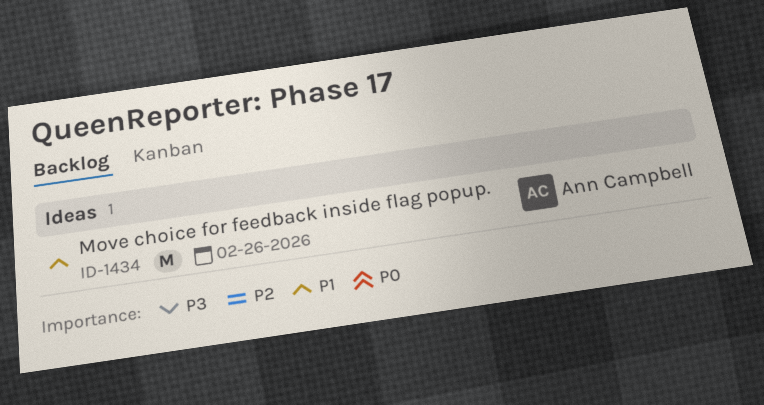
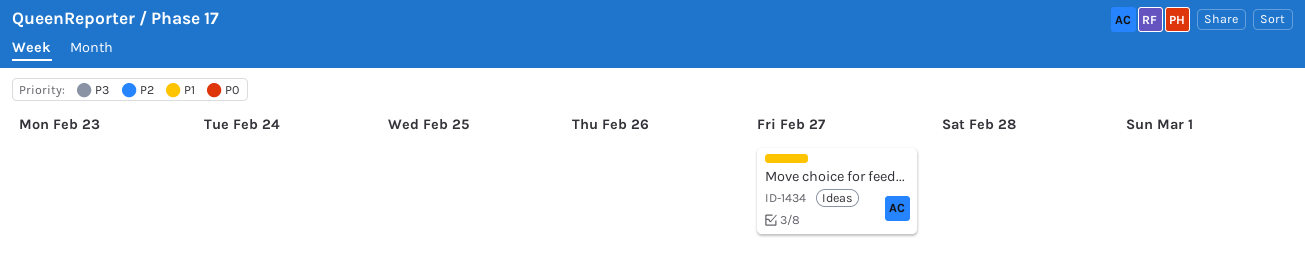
ID-1434, due: Feb 26 -> Feb 27

